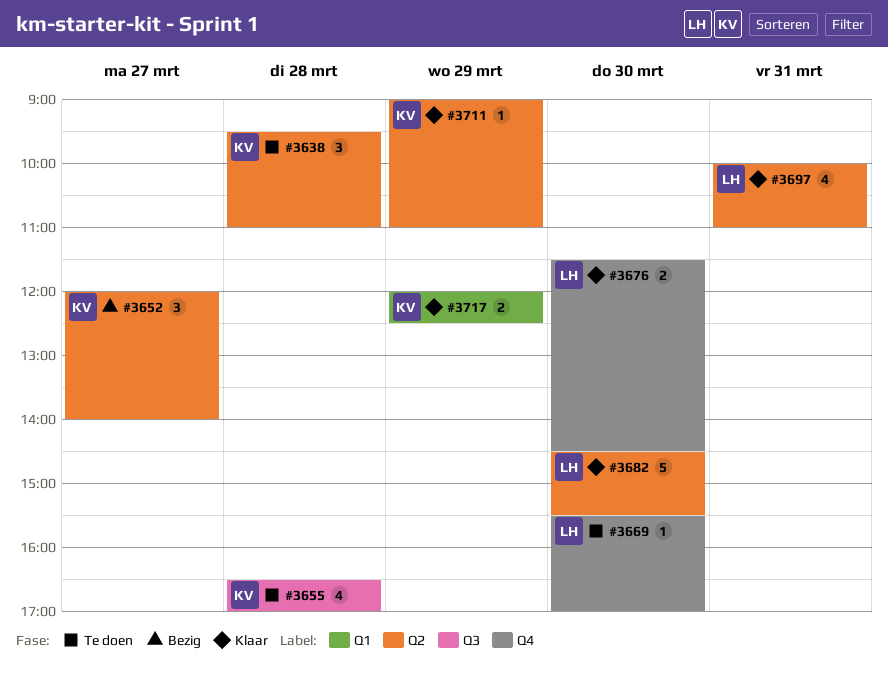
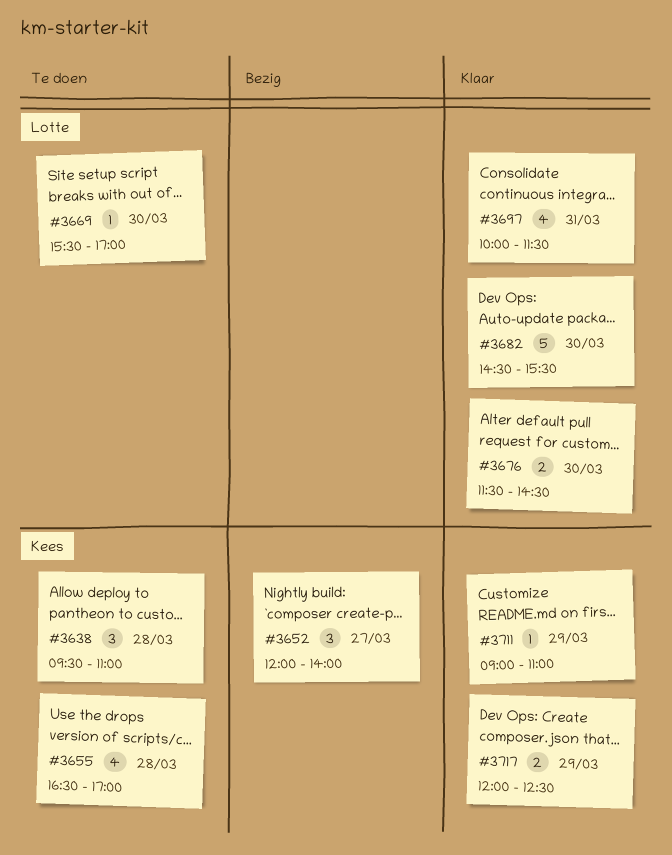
#3697, ends: 11:00 -> 11:30

